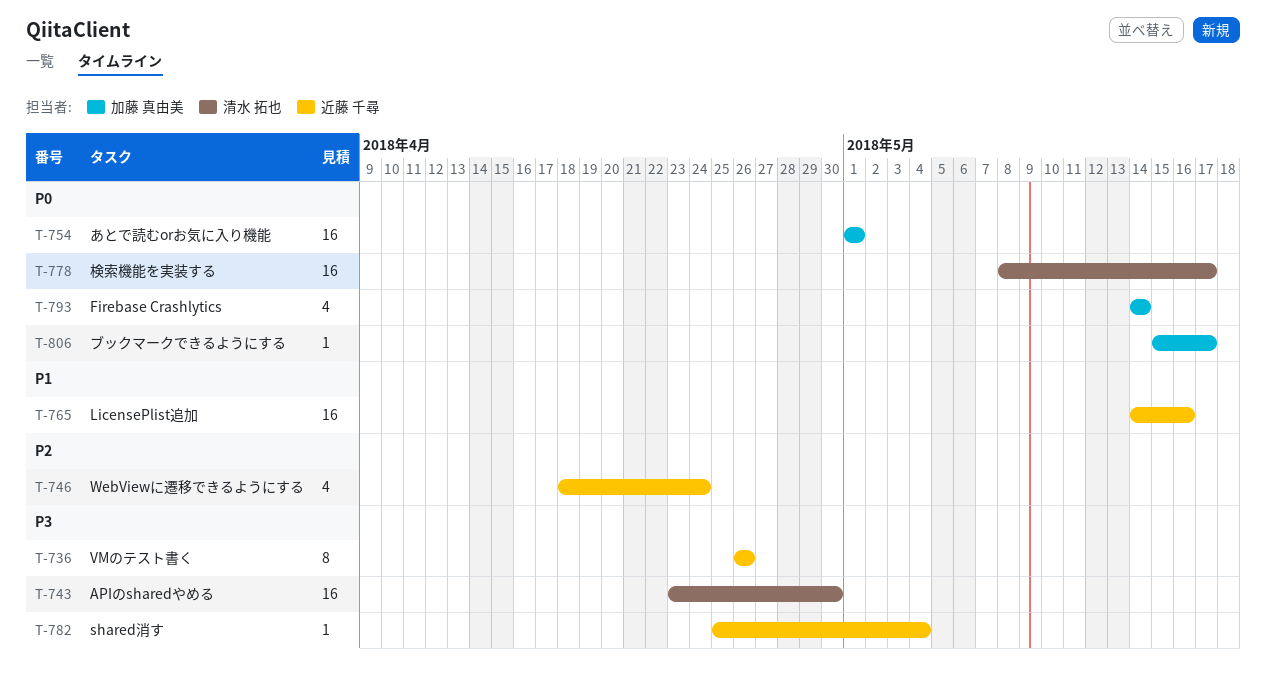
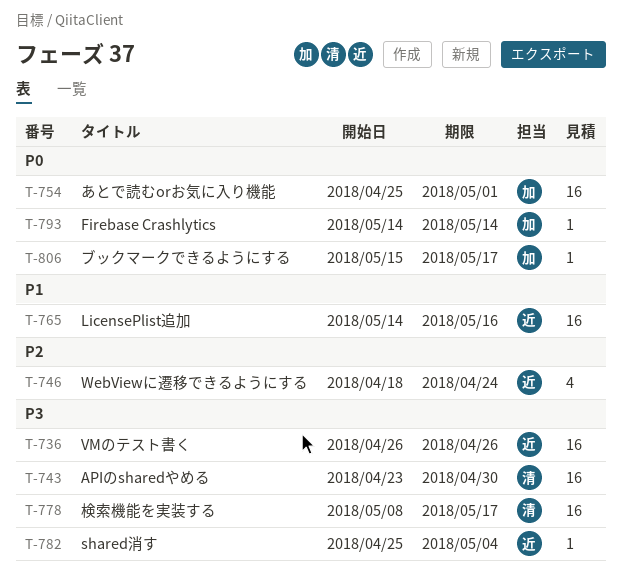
T-736, estimate: 8 -> 16
T-754, start: May 1 -> Apr 25
T-778, priority: P0 -> P3
T-793, estimate: 4 -> 1

